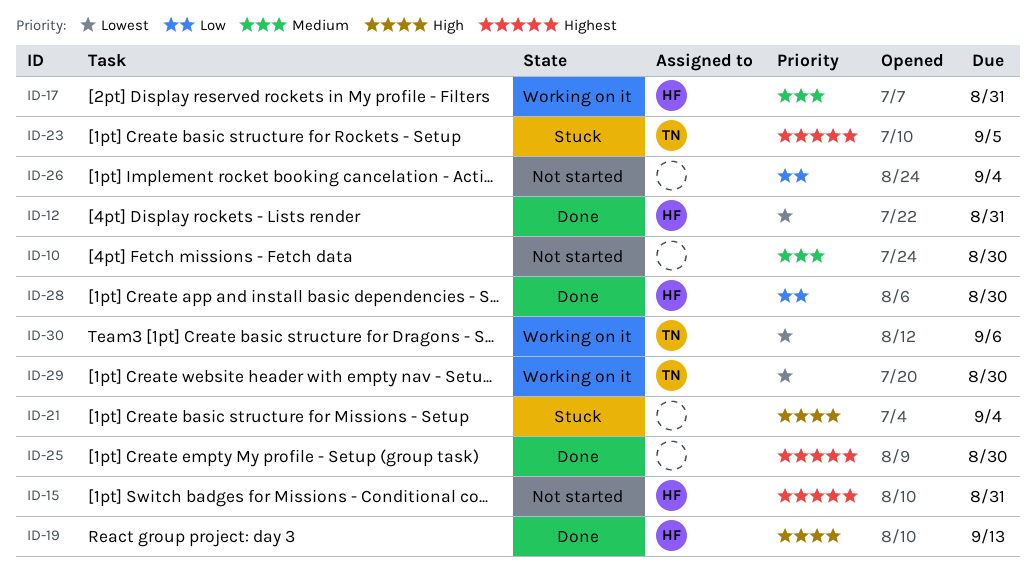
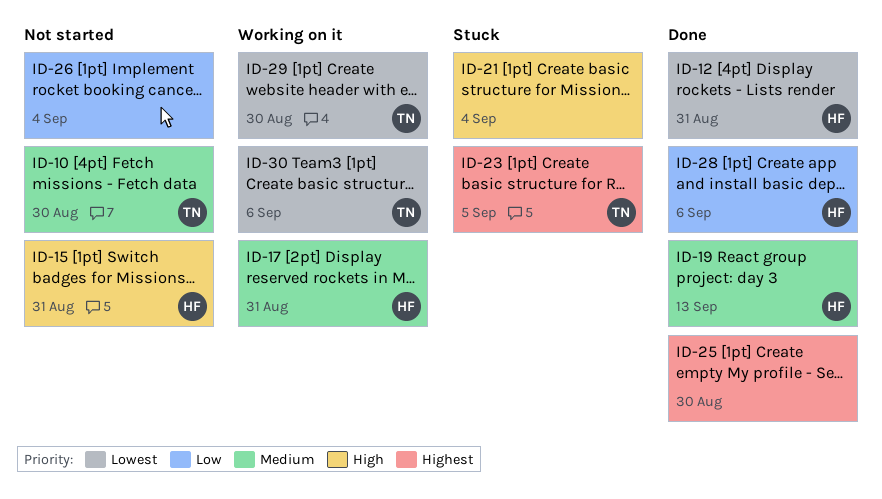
ID-10, owner: none -> TN
ID-15, priority: Highest -> High
ID-19, priority: High -> Medium
ID-28, due: Aug 30 -> Sep 6

